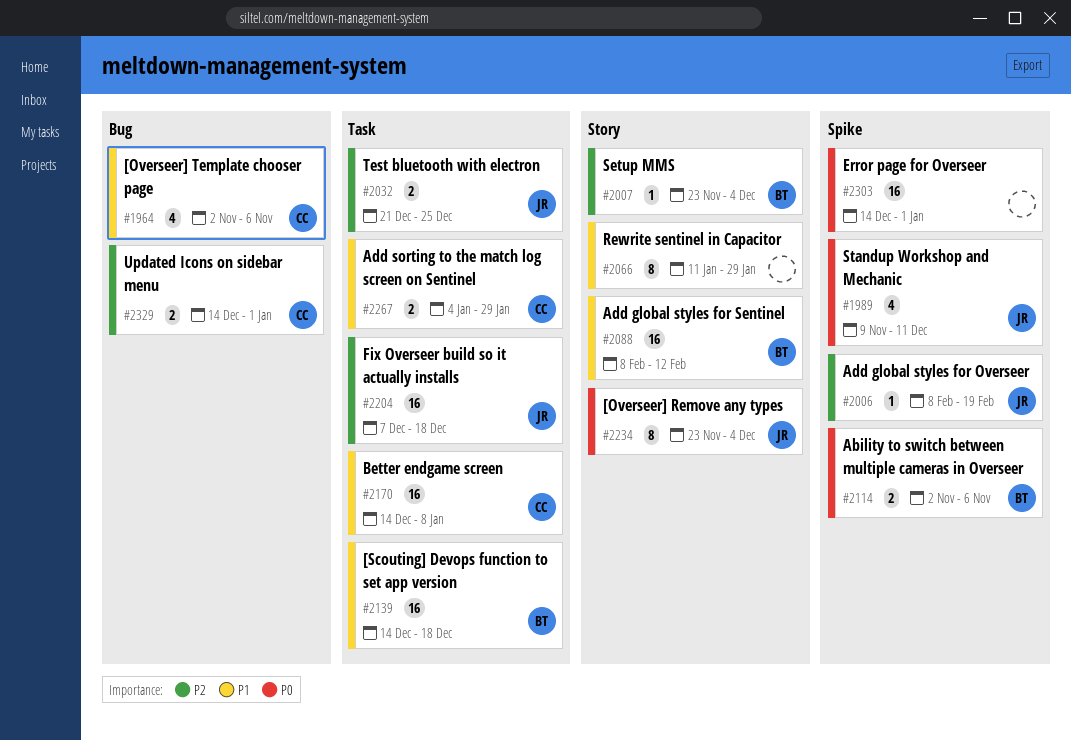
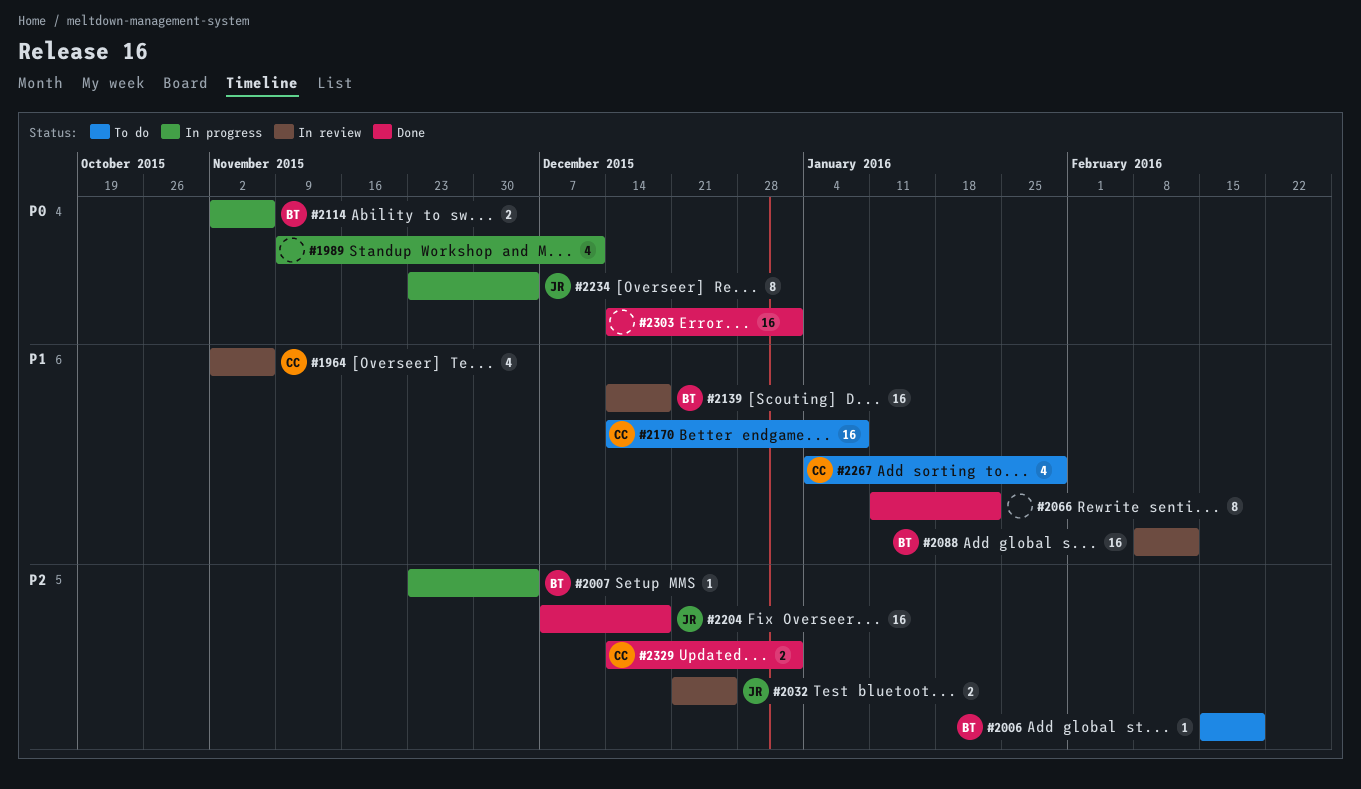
#1989, owner: JR -> none
#2006, owner: JR -> BT
#2006, start: Feb 8 -> Feb 15
#2066, due: Jan 29 -> Jan 22
#2267, estimate: 2 -> 4

